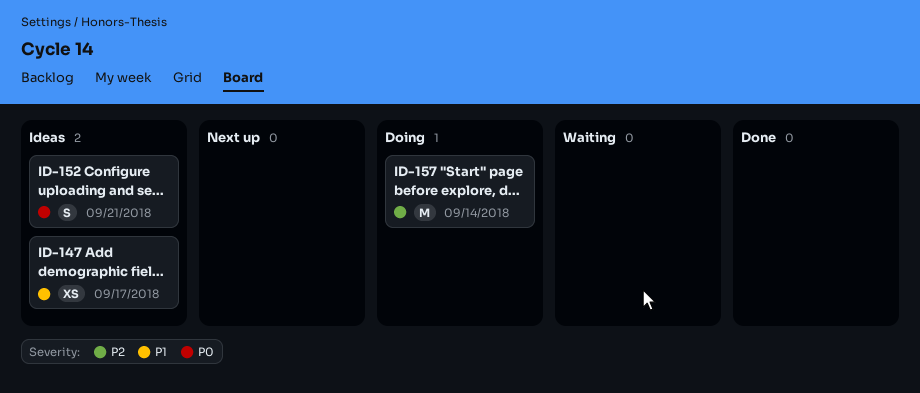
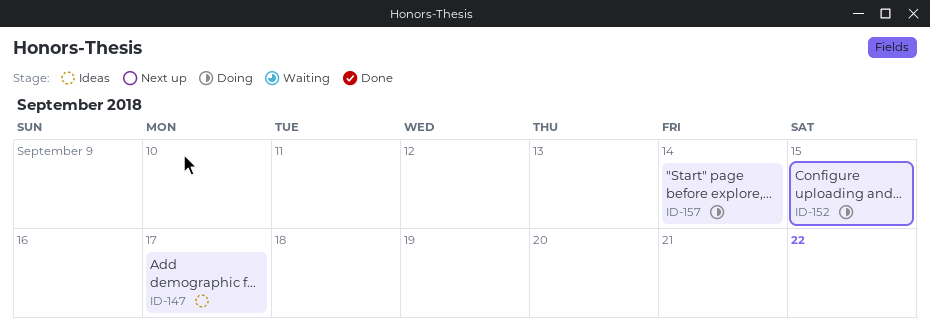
ID-152, status: Ideas -> Doing
ID-152, due: Sep 21 -> Sep 15

